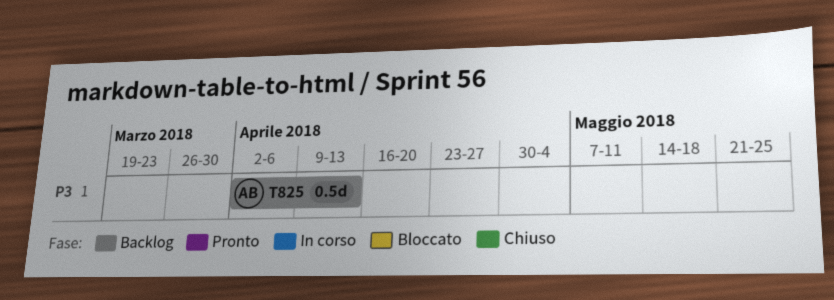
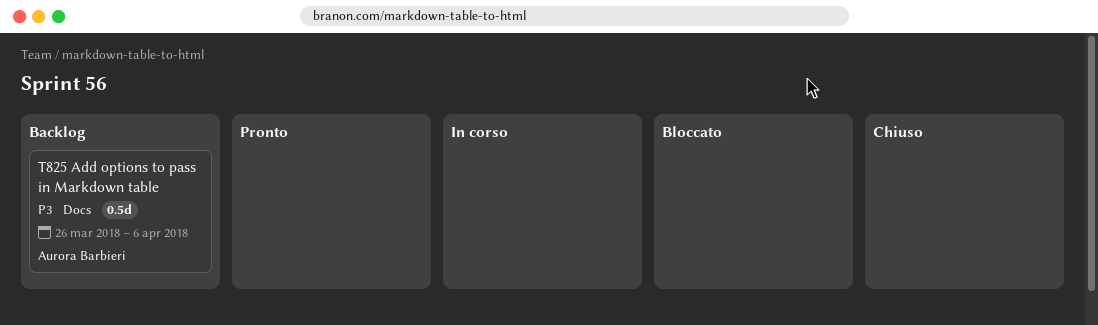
T825, start: Apr 2 -> Mar 26
T825, due: Apr 13 -> Apr 6

